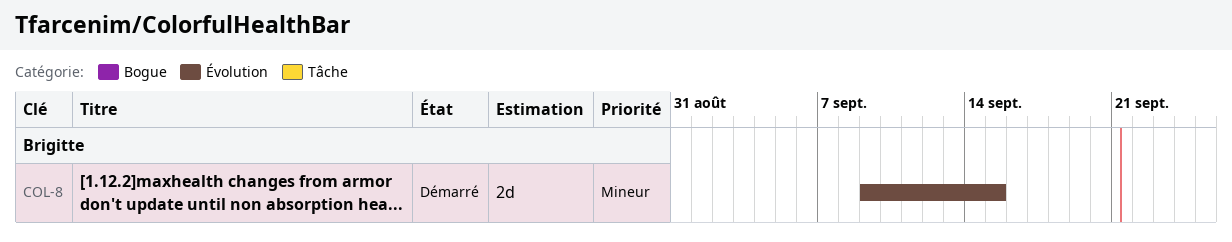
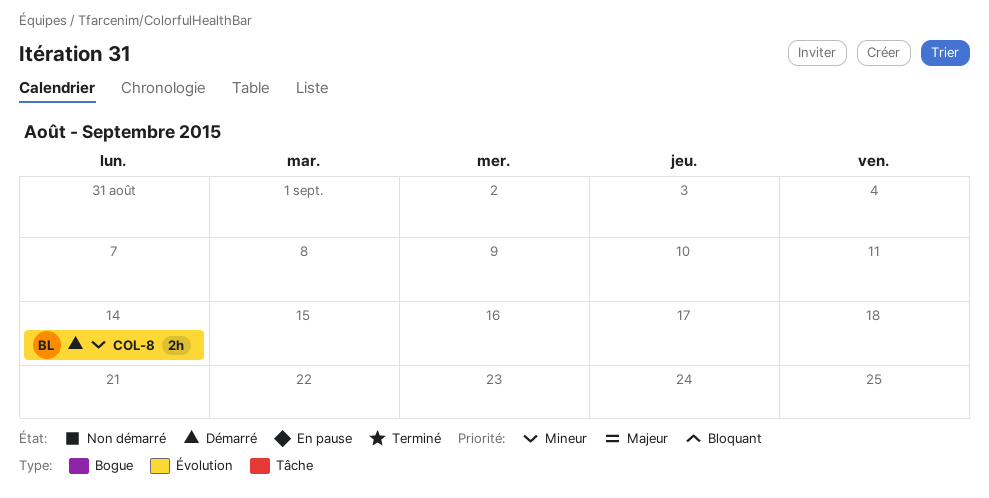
COL-8, estimate: 2d -> 2h
COL-8, start: Sep 9 -> Sep 14
COL-8, due: Sep 15 -> Sep 14

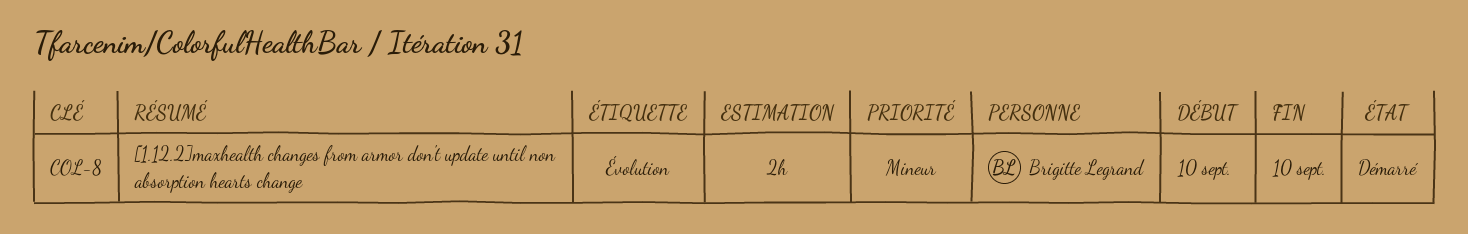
COL-8, start: Sep 14 -> Sep 10
COL-8, due: Sep 14 -> Sep 10

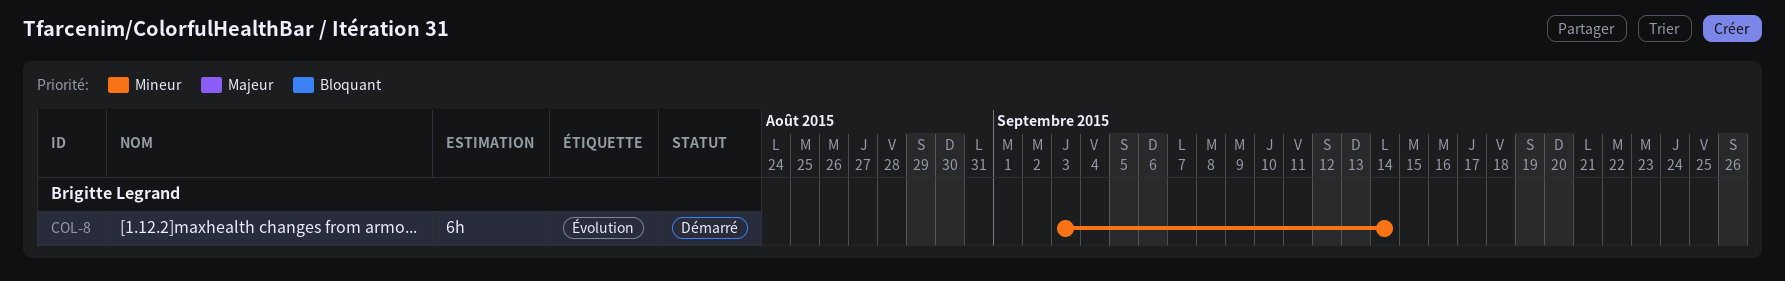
COL-8, estimate: 2h -> 6h
COL-8, start: Sep 10 -> Sep 3
COL-8, due: Sep 10 -> Sep 14

